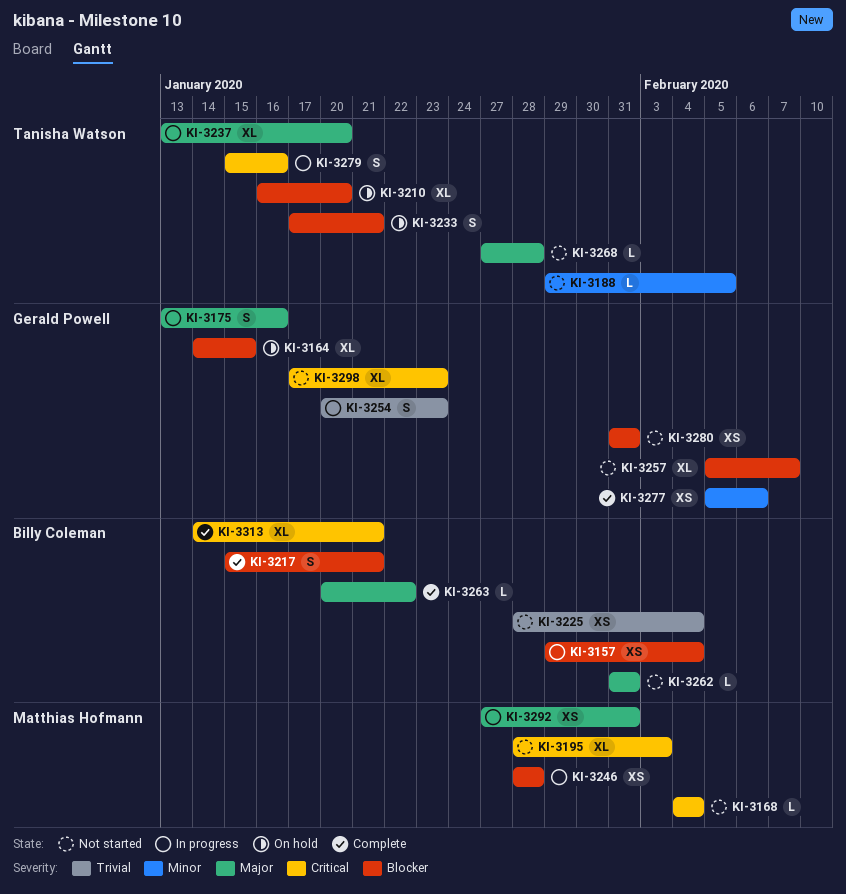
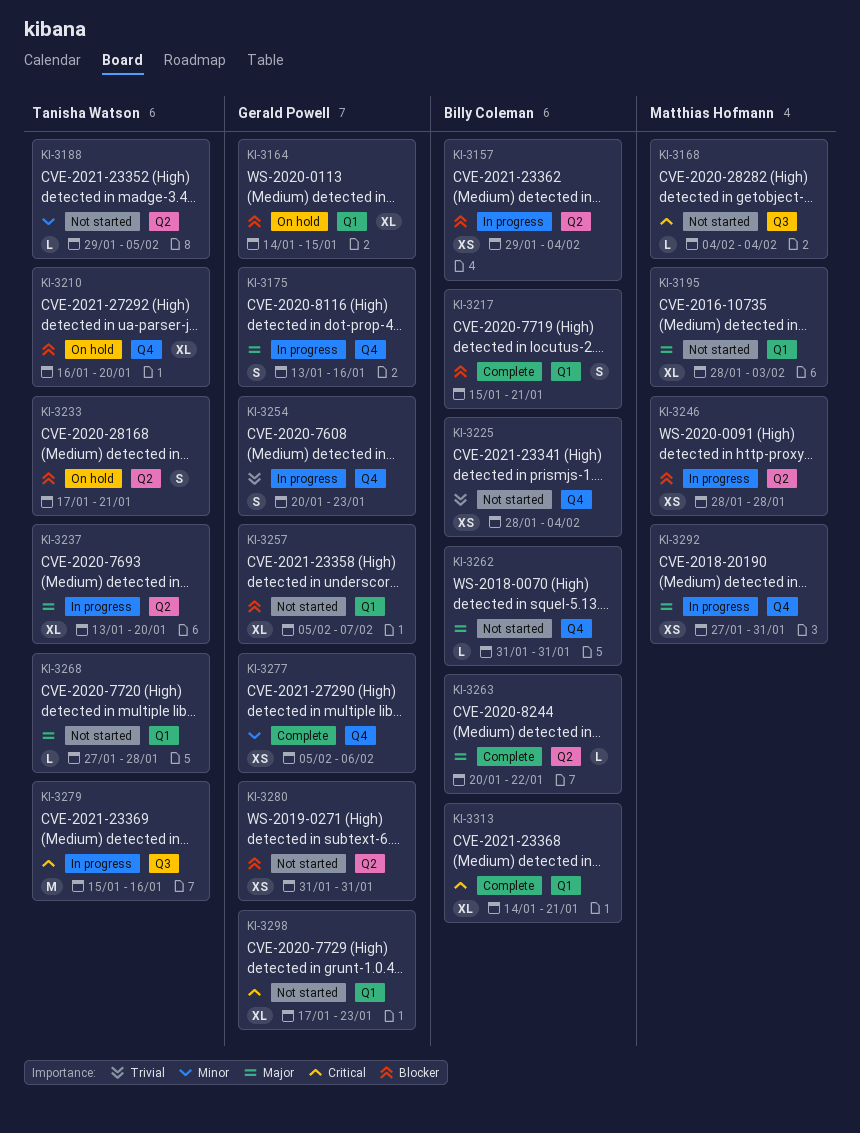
KI-3195, priority: Critical -> Major
KI-3279, estimate: S -> M

